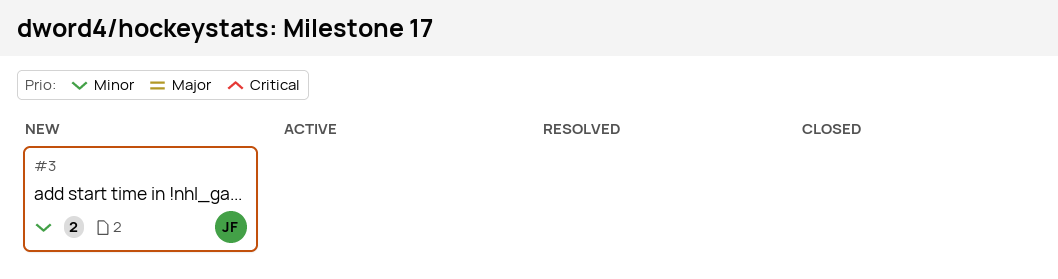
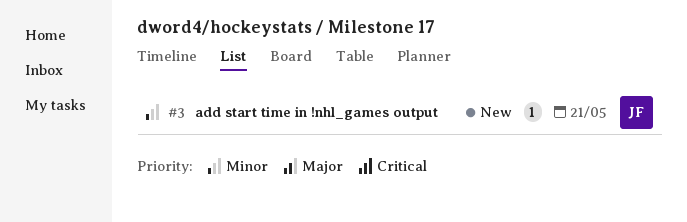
#3, estimate: 2 -> 1

